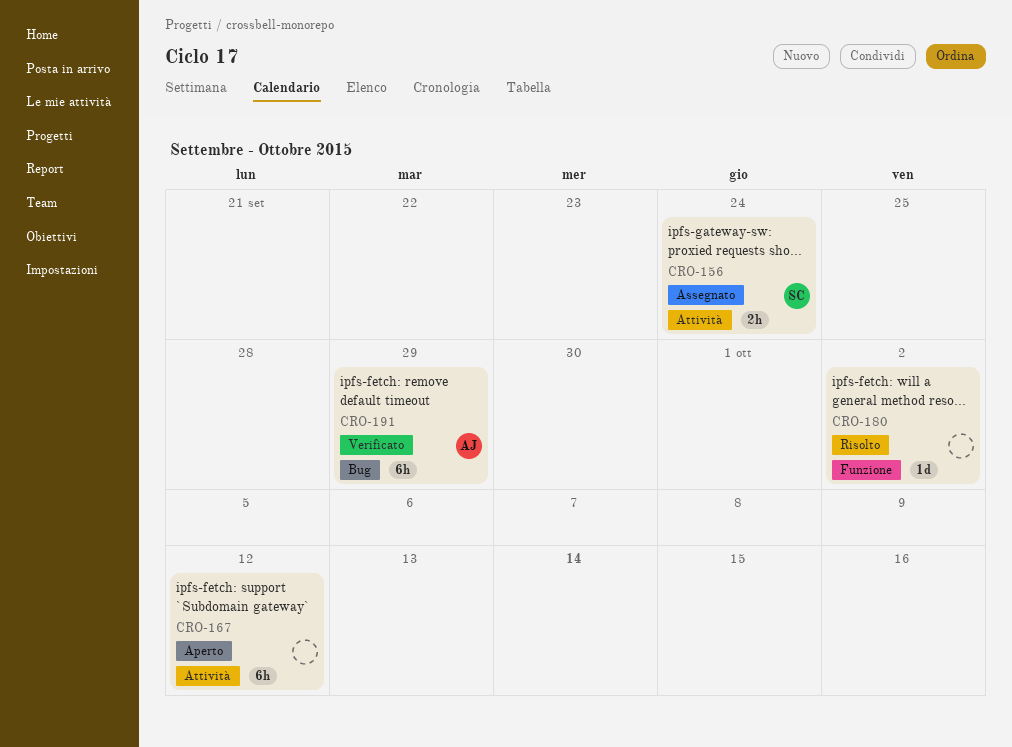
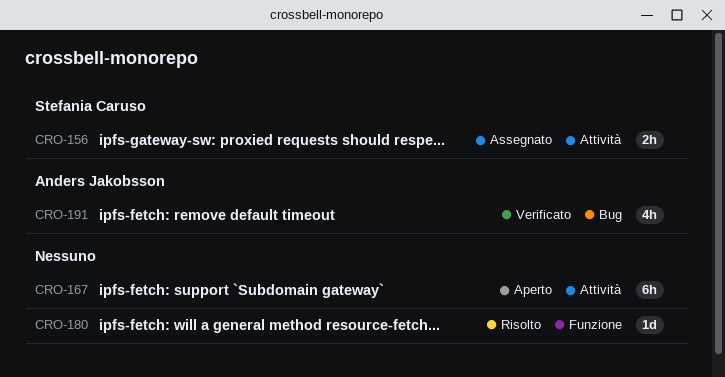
CRO-191, estimate: 6h -> 4h

